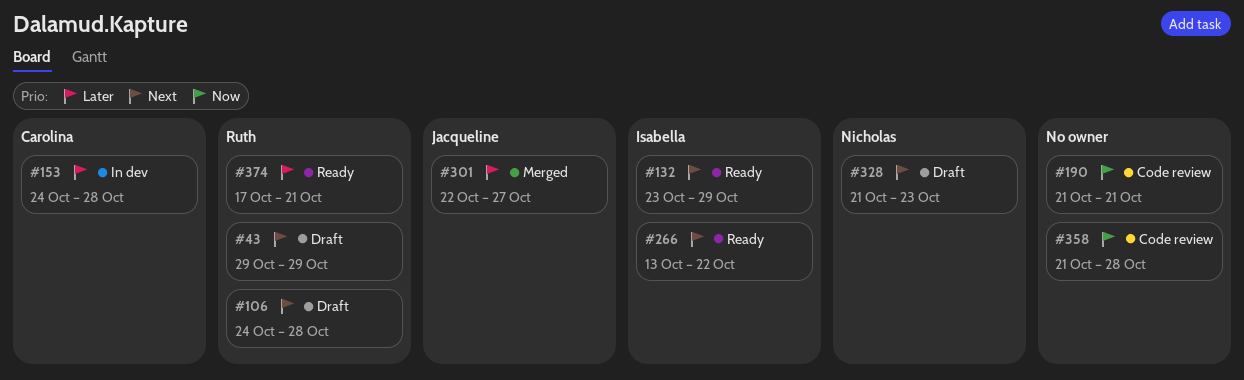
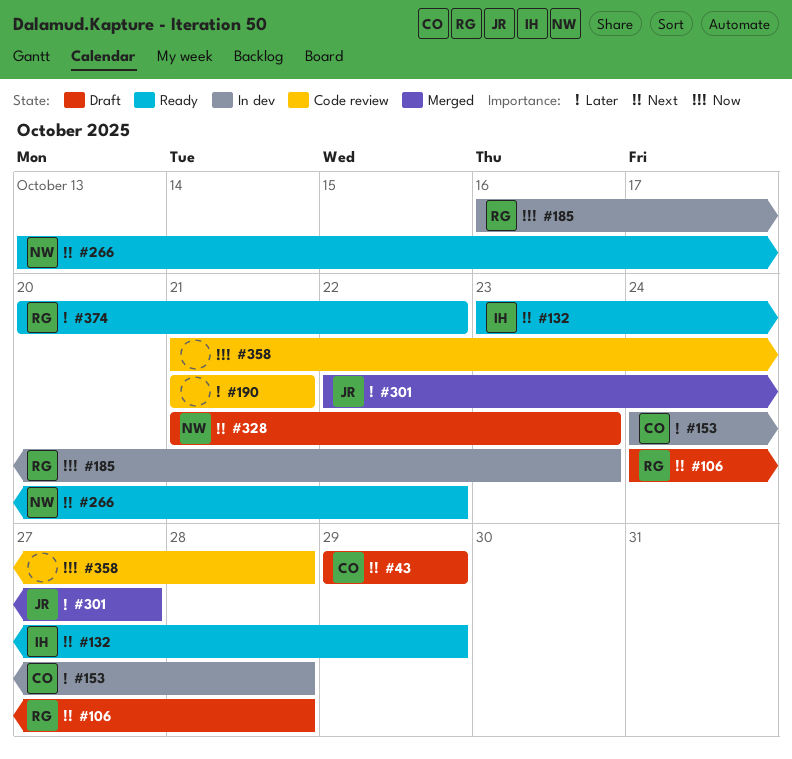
#43, owner: Ruth -> Carolina
#185: none -> present
#190, priority: Now -> Later
#266, owner: Isabella -> Nicholas
#374, start: Oct 17 -> Oct 20
#374, due: Oct 21 -> Oct 22

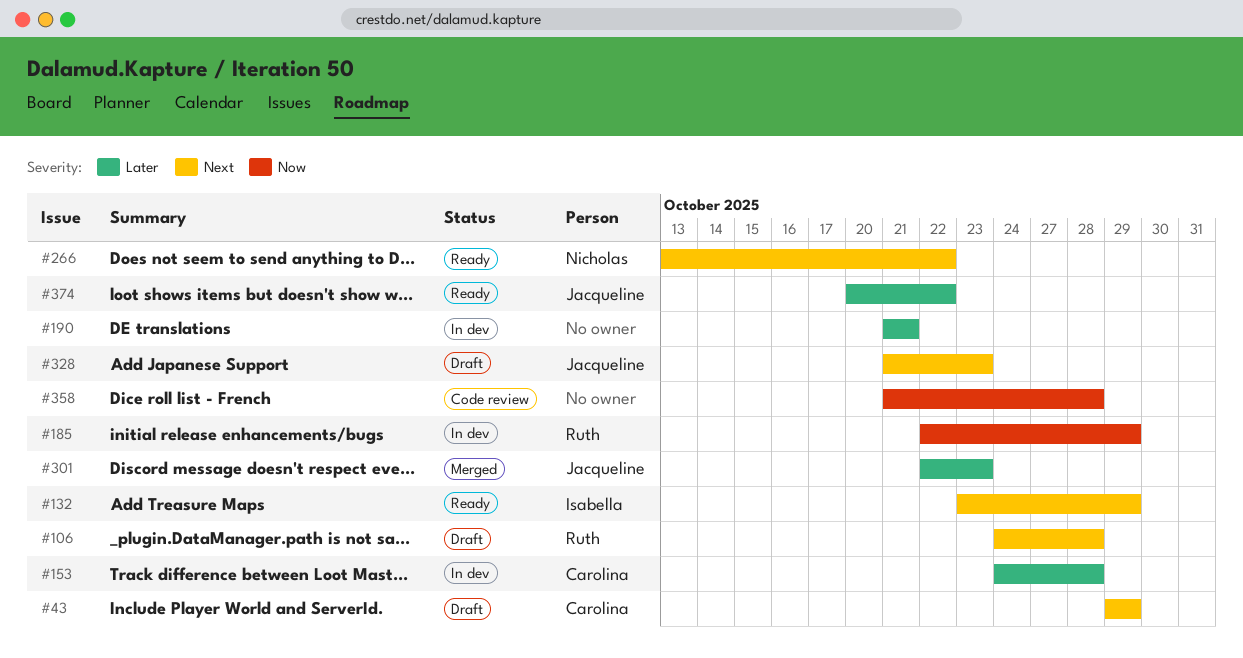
#185, start: Oct 16 -> Oct 22
#185, due: Oct 23 -> Oct 29
#190, status: Code review -> In dev
#301, due: Oct 27 -> Oct 23
#328, owner: Nicholas -> Jacqueline
#374, owner: Ruth -> Jacqueline

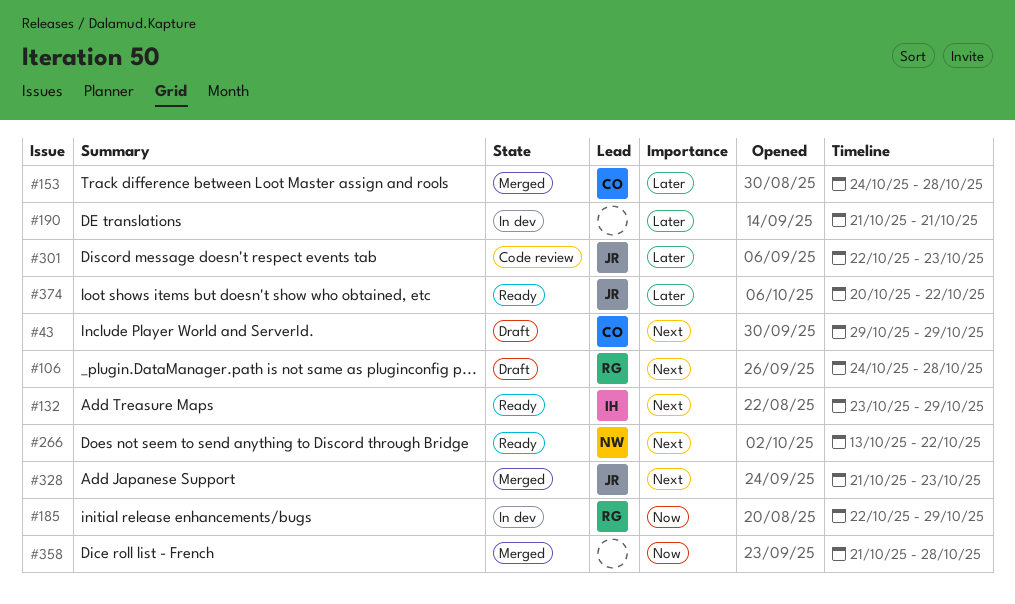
#153, status: In dev -> Merged
#301, status: Merged -> Code review
#328, status: Draft -> Merged
#358, status: Code review -> Merged

